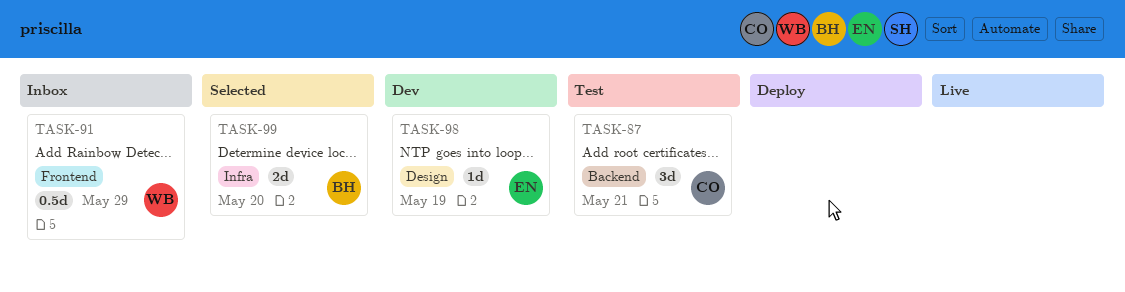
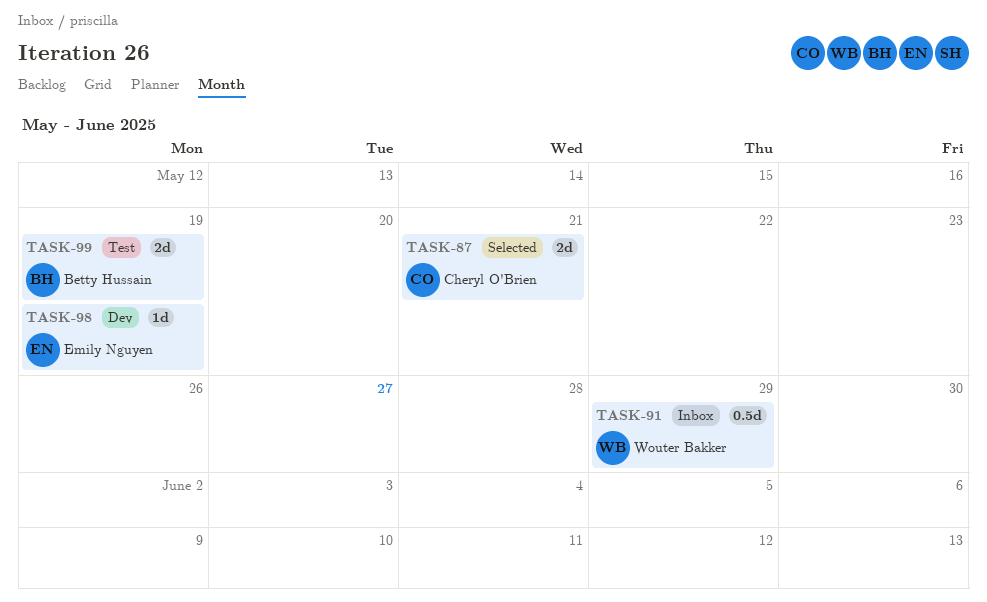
TASK-87, status: Test -> Selected
TASK-87, estimate: 3d -> 2d
TASK-99, status: Selected -> Test
TASK-99, due: May 20 -> May 19

